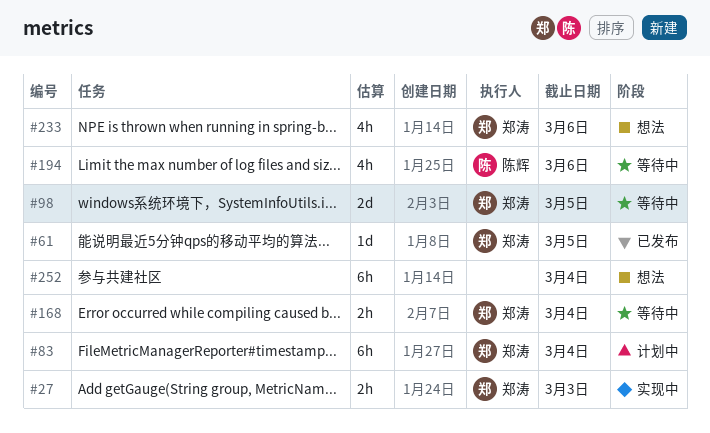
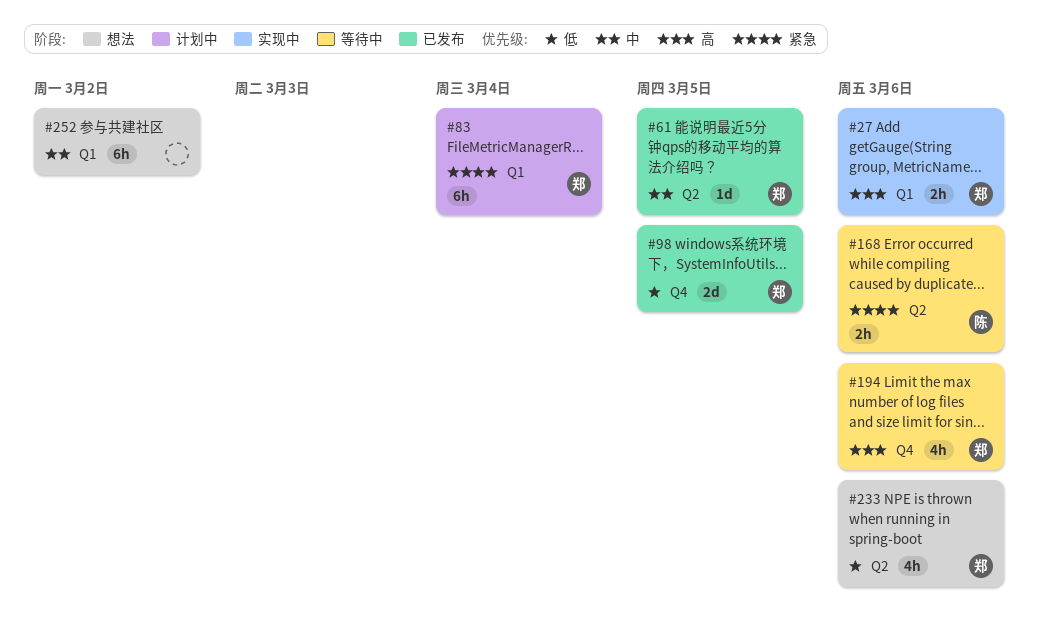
#27, due: Mar 3 -> Mar 6
#98, status: 等待中 -> 已发布
#168, owner: 郑涛 -> 陈辉
#168, due: Mar 4 -> Mar 6
#194, owner: 陈辉 -> 郑涛
#252, due: Mar 4 -> Mar 2

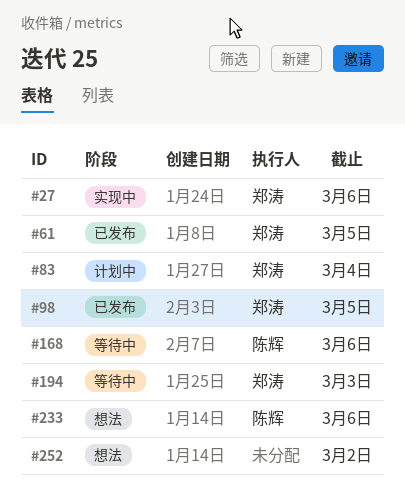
#194, due: Mar 6 -> Mar 3
#233, owner: 郑涛 -> 陈辉

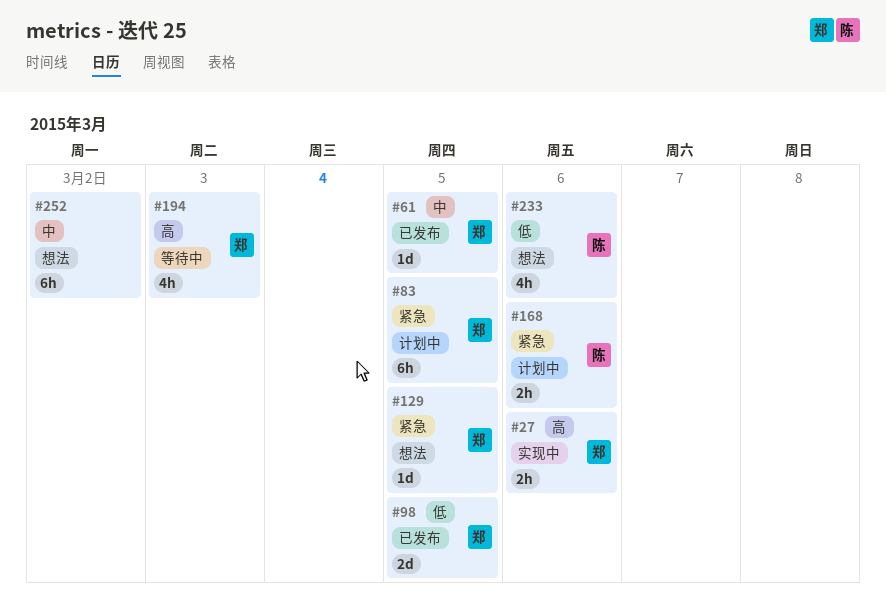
#83, due: Mar 4 -> Mar 5
#129: none -> present
#168, status: 等待中 -> 计划中

